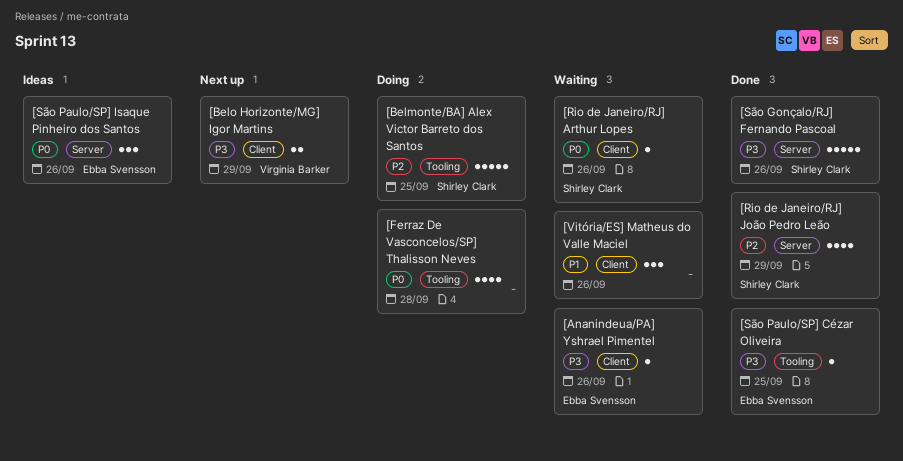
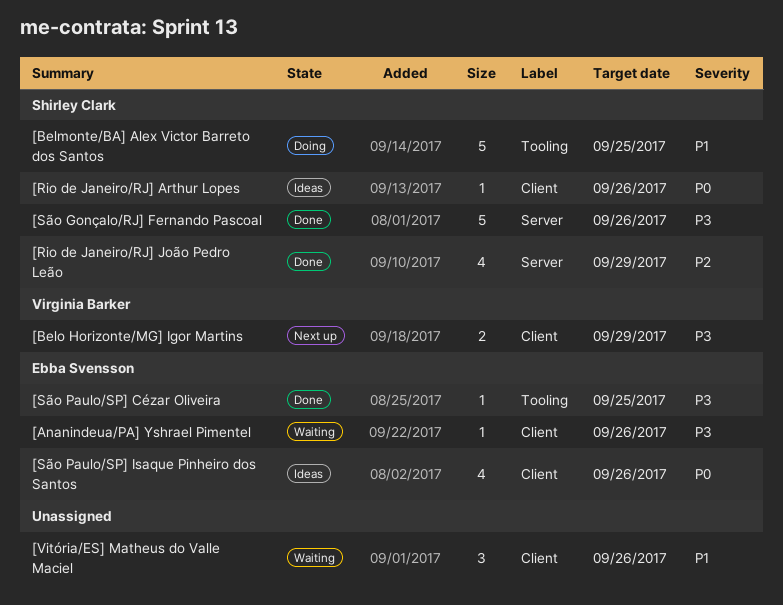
[Belmonte/BA] Alex Victor Barreto dos Santos, priority: P2 -> P1
[Ferraz De Vasconcelos/SP] Thalisson Neves: present -> none
[Rio de Janeiro/RJ] Arthur Lopes, status: Waiting -> Ideas
[São Paulo/SP] Isaque Pinheiro dos Santos, label: Server -> Client
[São Paulo/SP] Isaque Pinheiro dos Santos, estimate: 3 -> 4

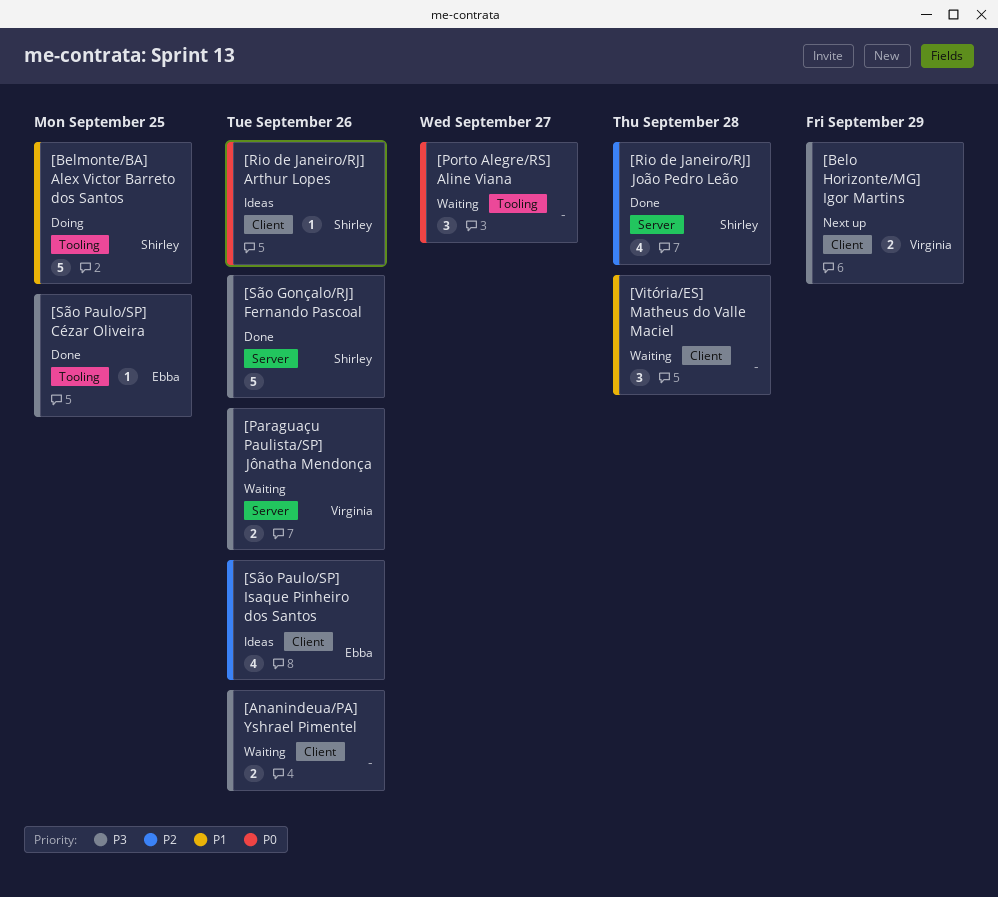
[Ananindeua/PA] Yshrael Pimentel, owner: Ebba Svensson -> none
[Ananindeua/PA] Yshrael Pimentel, estimate: 1 -> 2
[Paraguaçu Paulista/SP] Jônatha Mendonça: none -> present
[Porto Alegre/RS] Aline Viana: none -> present
[Rio de Janeiro/RJ] João Pedro Leão, due: Sep 29 -> Sep 28
[São Paulo/SP] Isaque Pinheiro dos Santos, priority: P0 -> P2
[Vitória/ES] Matheus do Valle Maciel, due: Sep 26 -> Sep 28

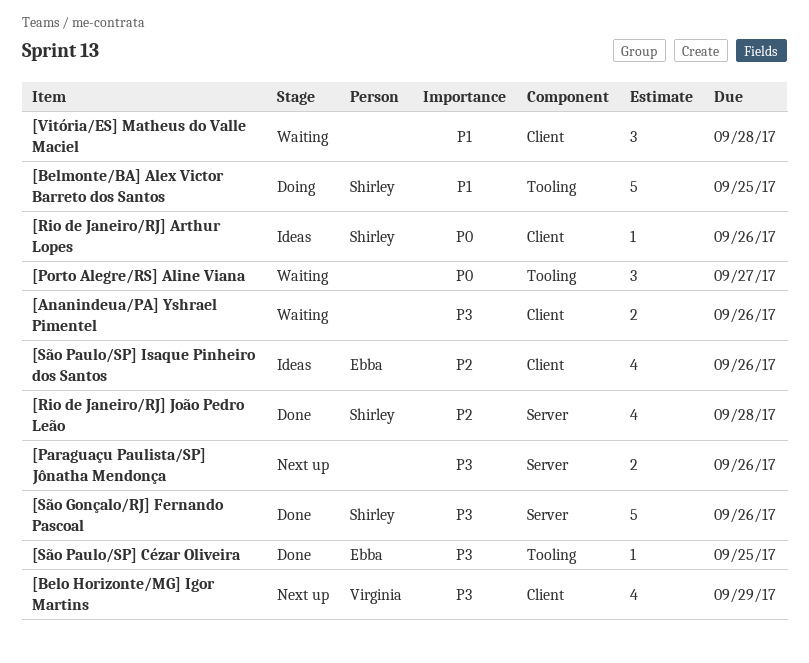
[Belo Horizonte/MG] Igor Martins, estimate: 2 -> 4
[Paraguaçu Paulista/SP] Jônatha Mendonça, status: Waiting -> Next up
[Paraguaçu Paulista/SP] Jônatha Mendonça, owner: Virginia -> none

